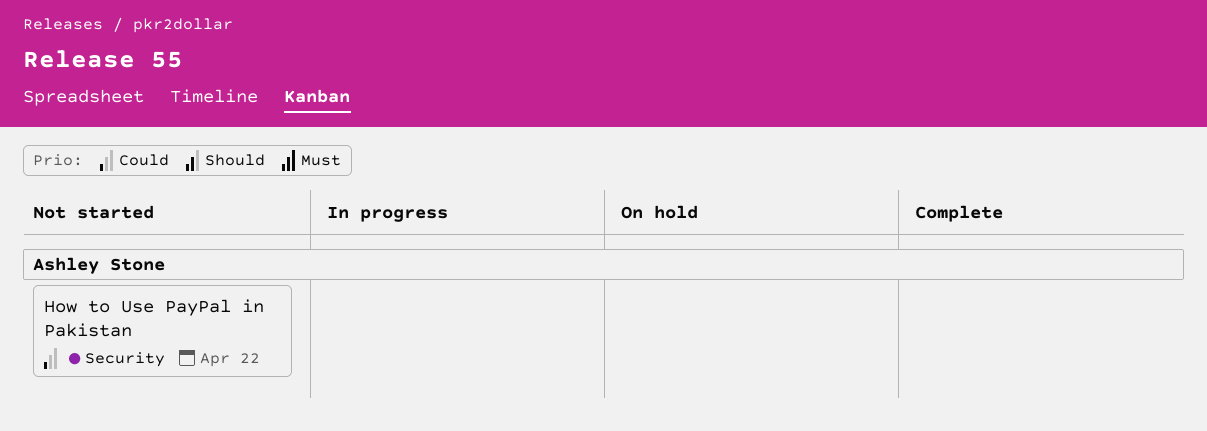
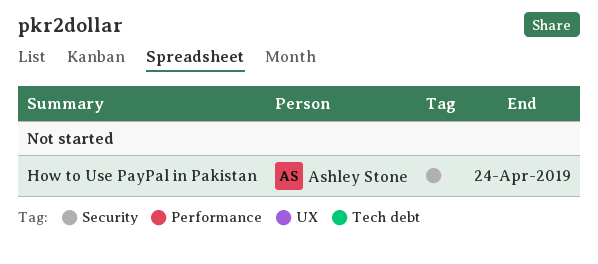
How to Use PayPal in Pakistan, due: Apr 22 -> Apr 24

